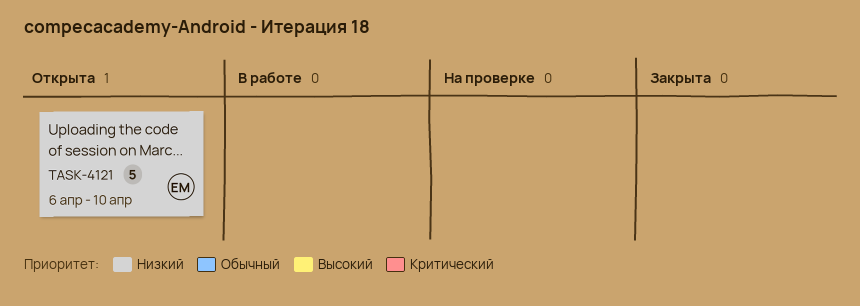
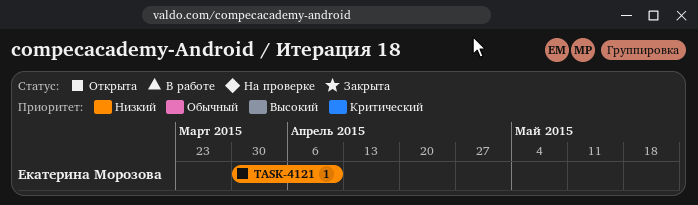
TASK-4121, estimate: 5 -> 1
TASK-4121, start: Apr 6 -> Mar 30

